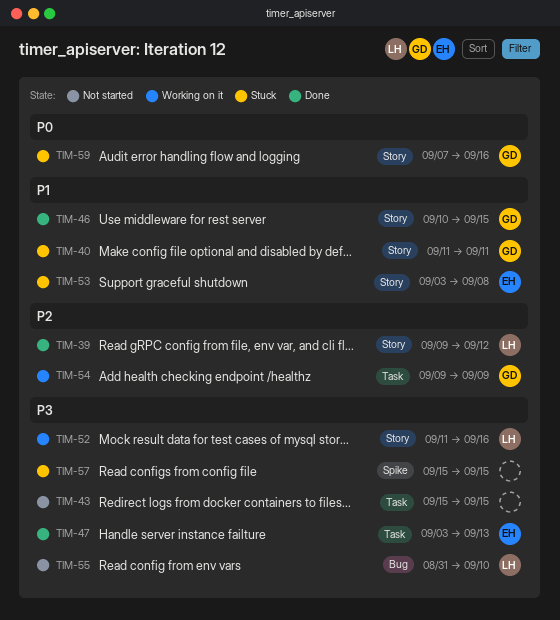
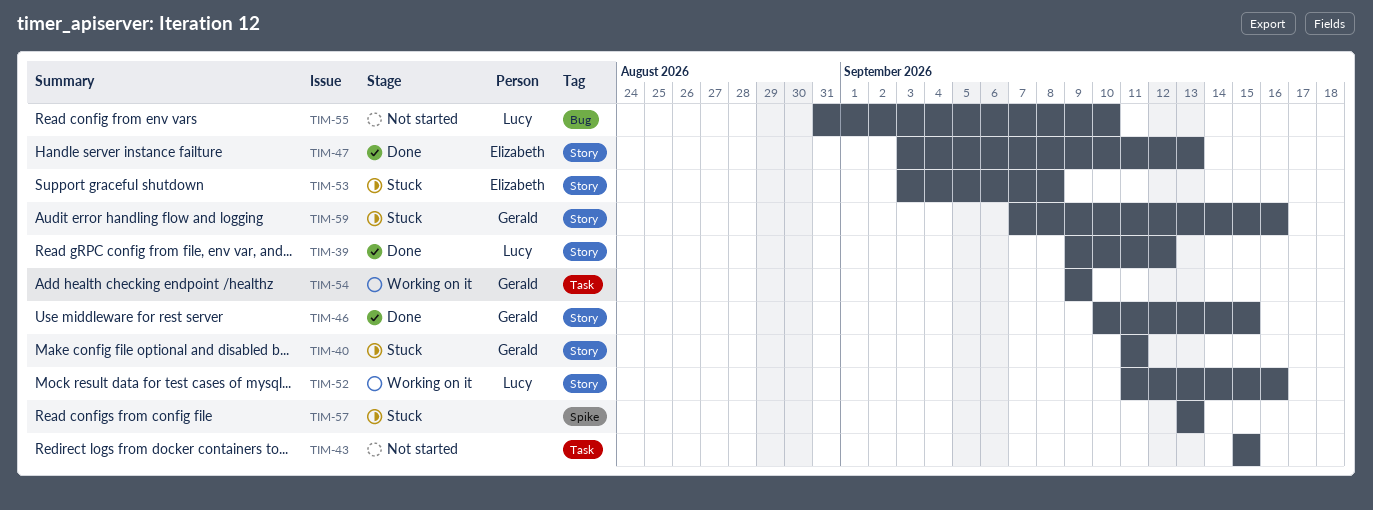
TIM-47, label: Task -> Story
TIM-57, start: Sep 15 -> Sep 13
TIM-57, due: Sep 15 -> Sep 13

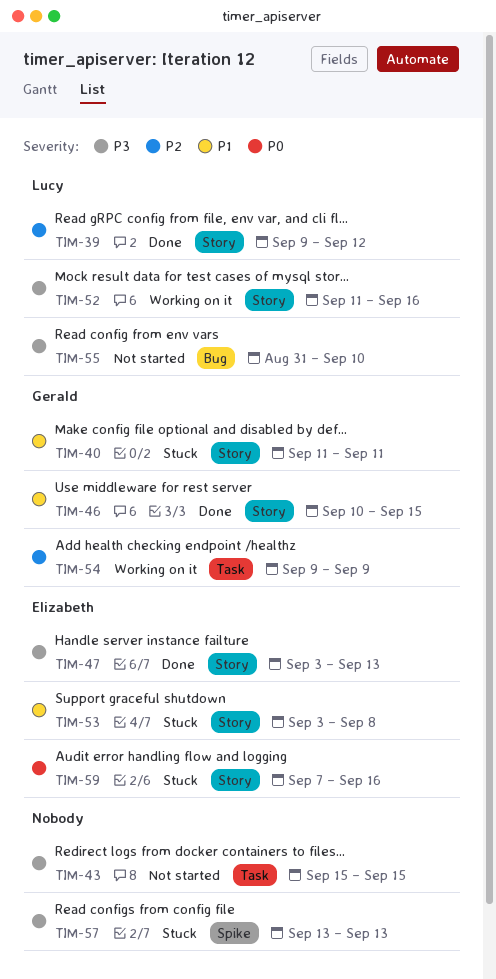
TIM-59, owner: Gerald -> Elizabeth

